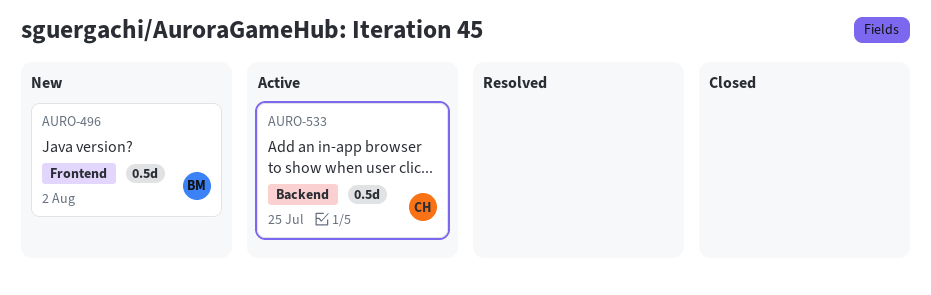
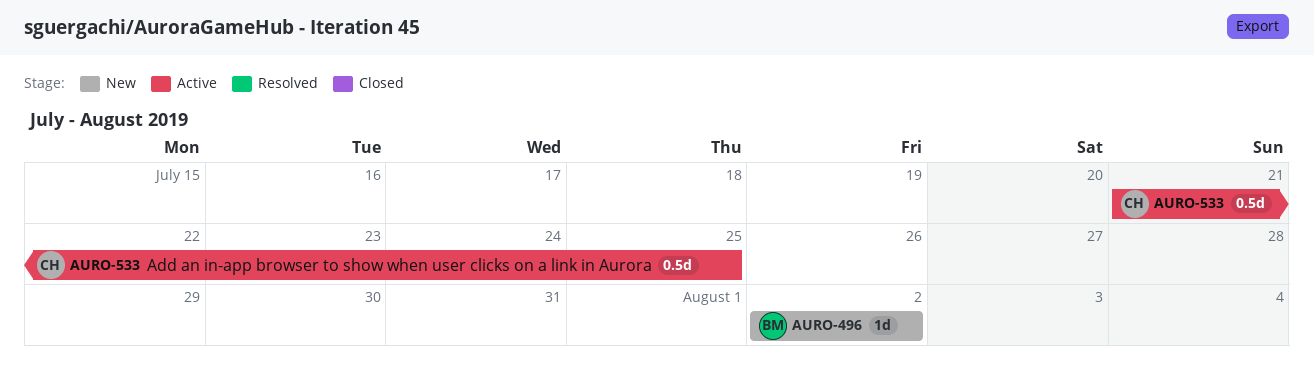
AURO-496, estimate: 0.5d -> 1d

